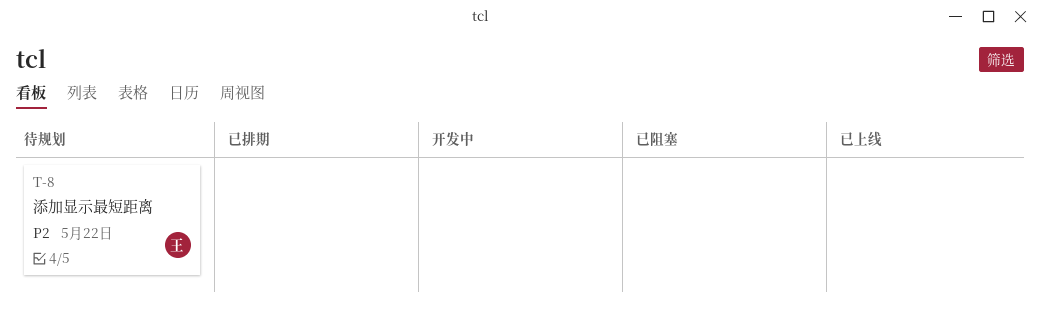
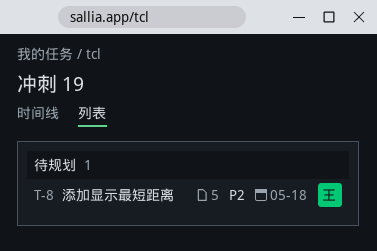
T-8, due: May 22 -> May 18

